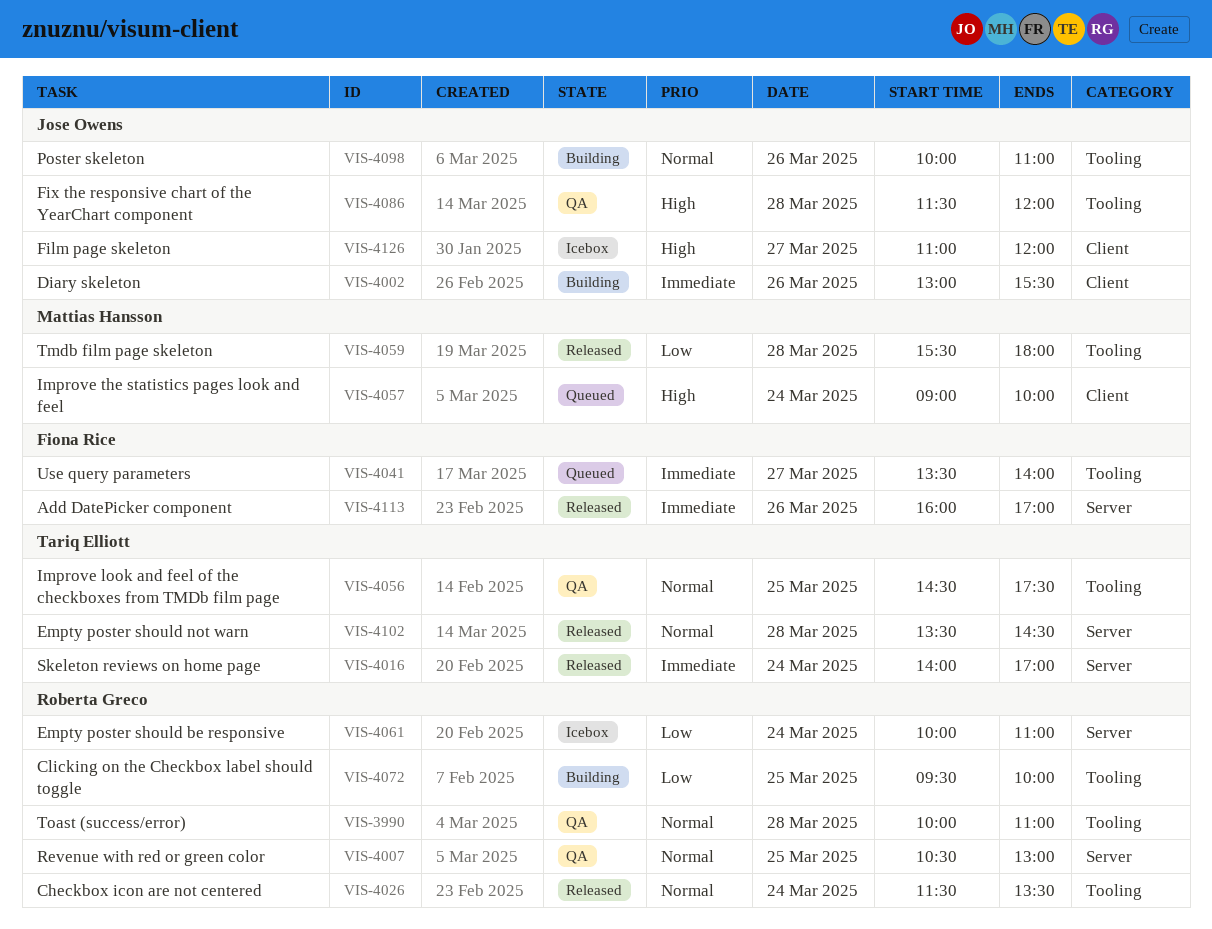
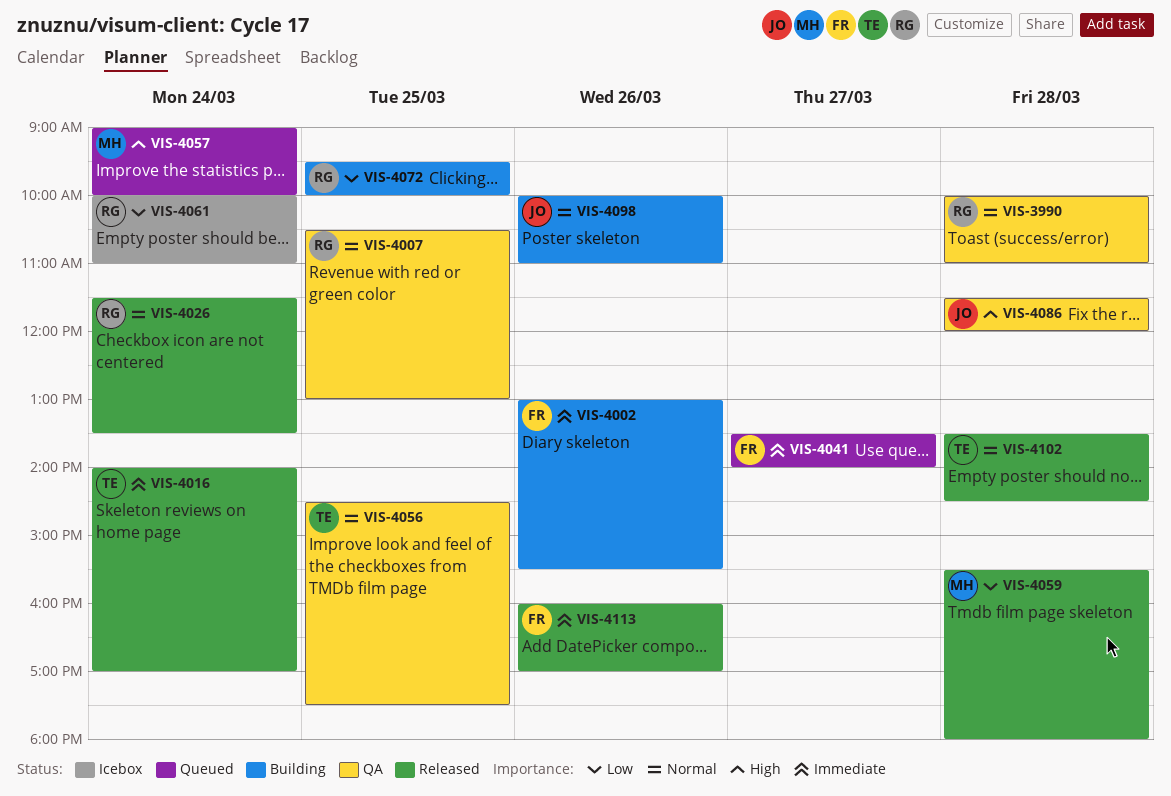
VIS-4002, owner: Jose Owens -> Fiona Rice
VIS-4126: present -> none

